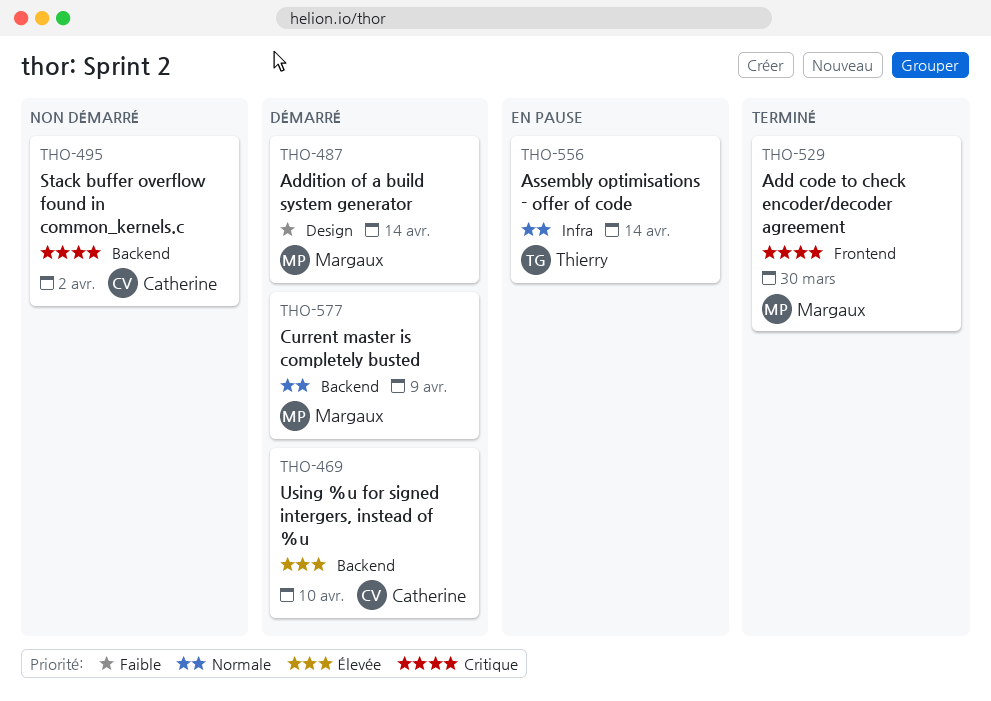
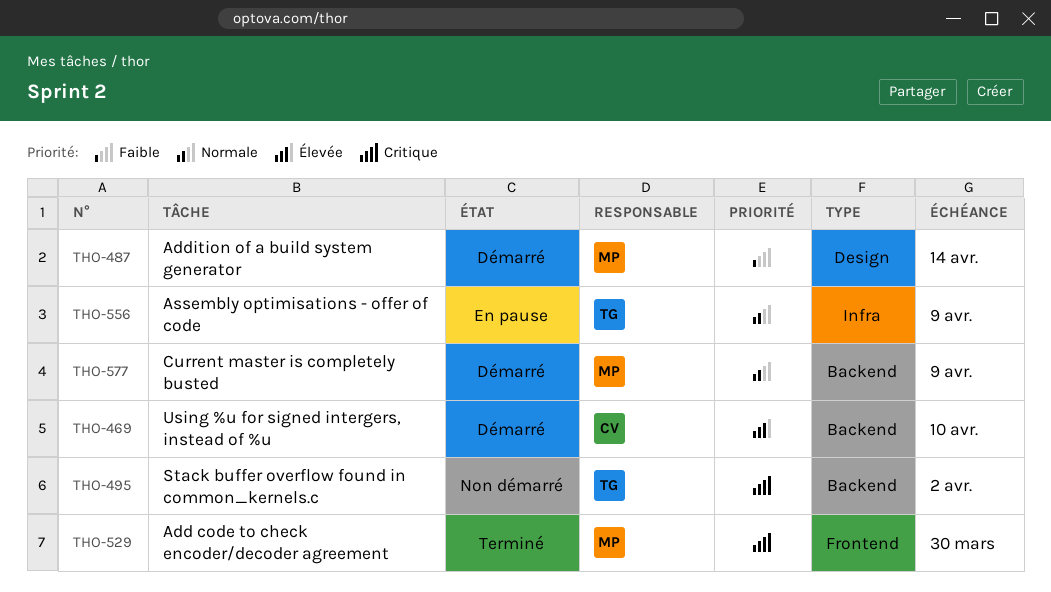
THO-495, owner: Catherine -> Thierry
THO-556, due: Apr 14 -> Apr 9

